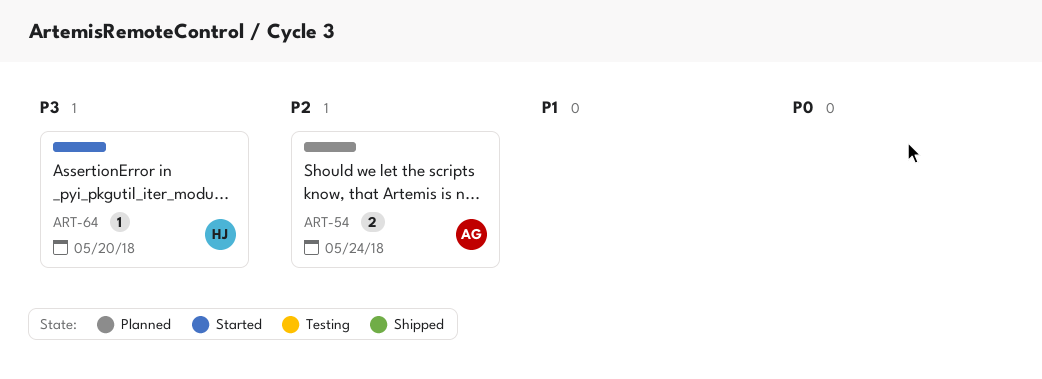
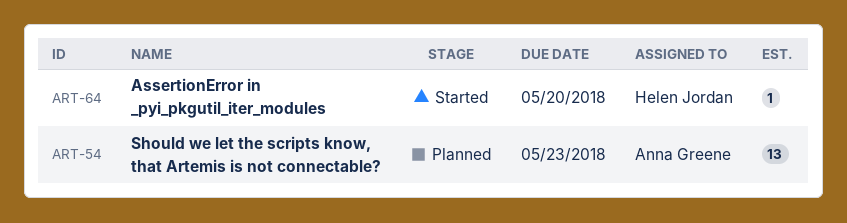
ART-54, estimate: 2 -> 13
ART-54, due: May 24 -> May 23

